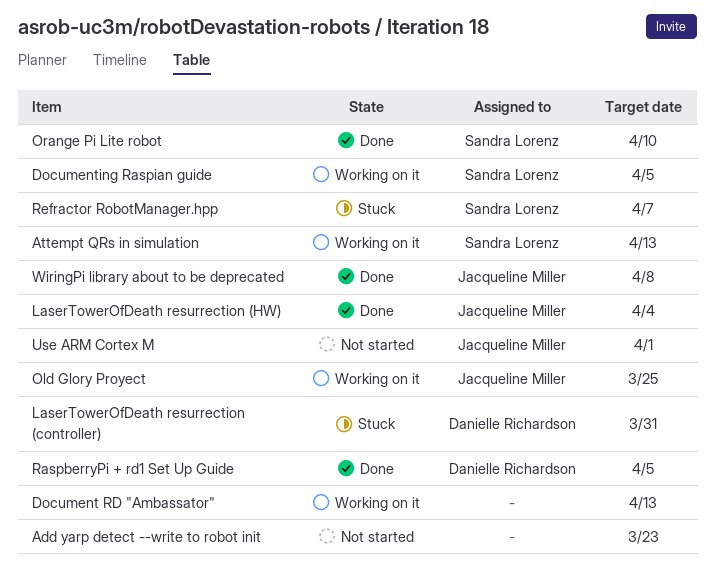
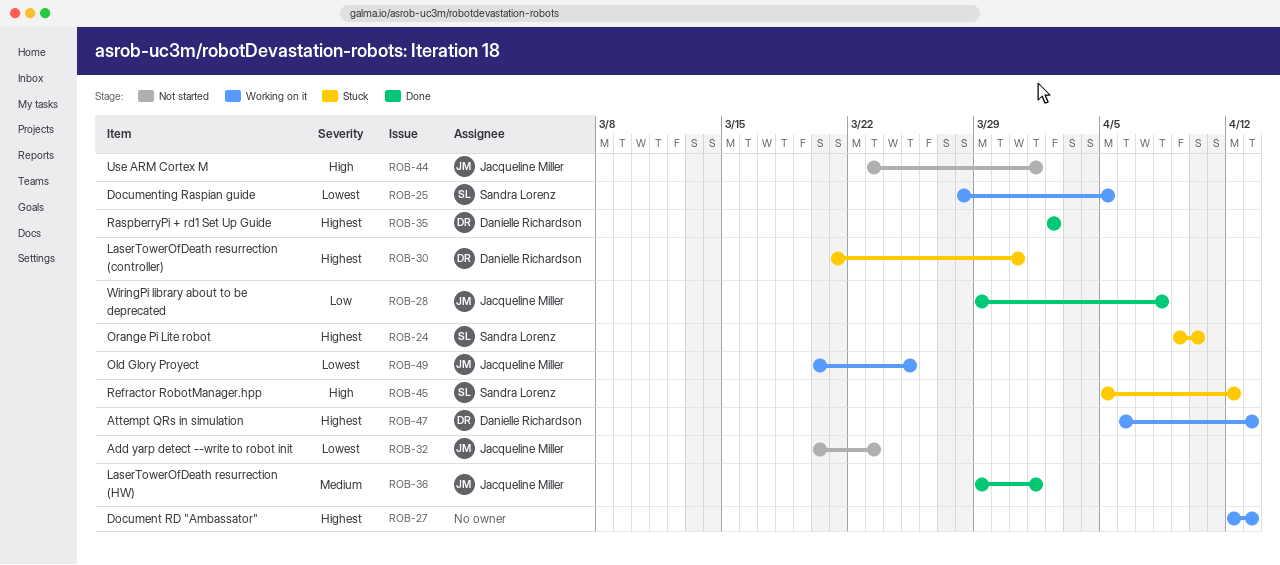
Add yarp detect --write to robot init, owner: none -> Jacqueline Miller
Attempt QRs in simulation, owner: Sandra Lorenz -> Danielle Richardson
LaserTowerOfDeath resurrection (HW), due: Apr 4 -> Apr 1
Orange Pi Lite robot, status: Done -> Stuck
RaspberryPi + rd1 Set Up Guide, due: Apr 5 -> Apr 2
Refractor RobotManager.hpp, due: Apr 7 -> Apr 12

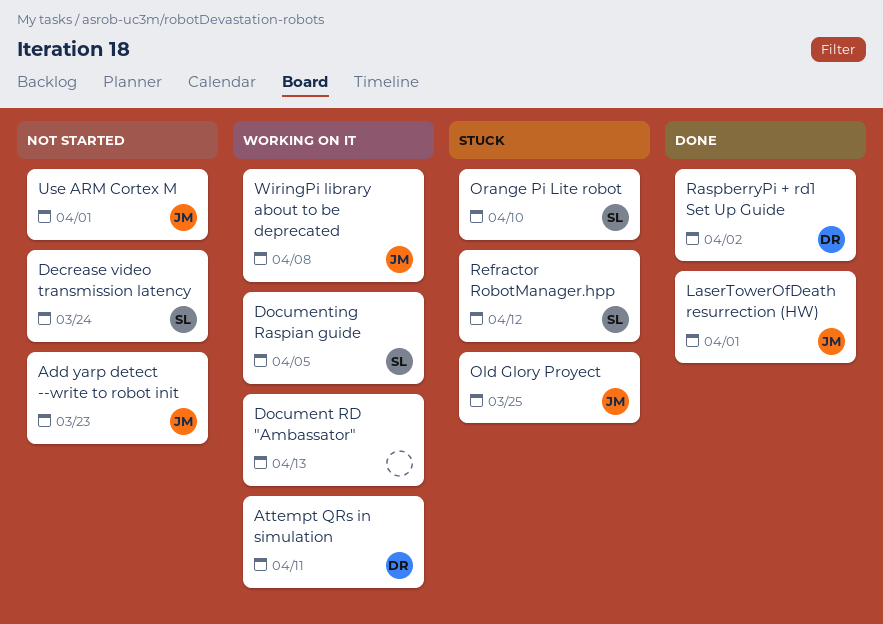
Attempt QRs in simulation, due: Apr 13 -> Apr 11
Decrease video transmission latency: none -> present
LaserTowerOfDeath resurrection (controller): present -> none
Old Glory Proyect, status: Working on it -> Stuck
WiringPi library about to be deprecated, status: Done -> Working on it

